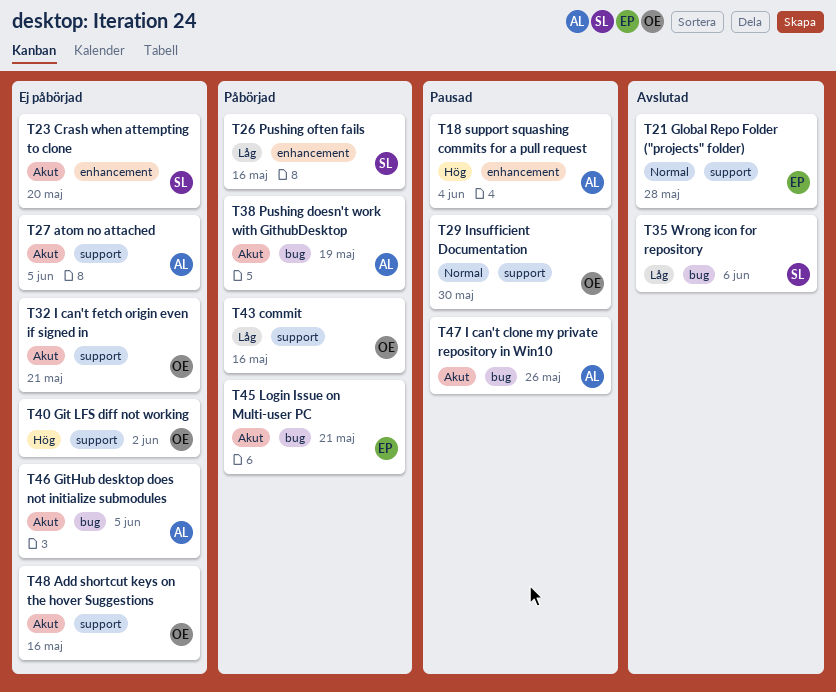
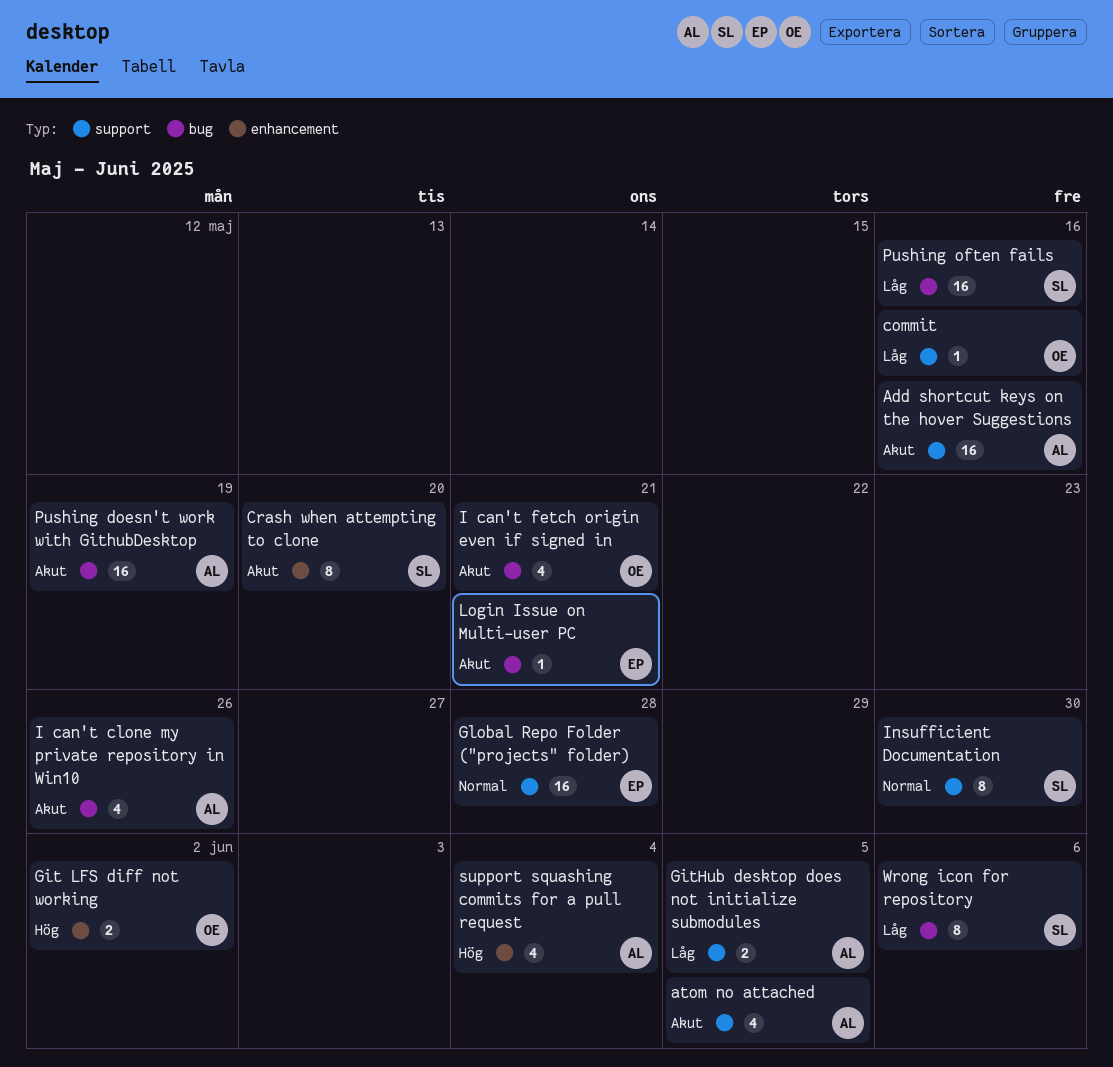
Add shortcut keys on the hover Suggestions, owner: OE -> AL
Git LFS diff not working, label: support -> enhancement
GitHub desktop does not initialize submodules, priority: Akut -> Låg
GitHub desktop does not initialize submodules, label: bug -> support
I can't fetch origin even if signed in, label: support -> bug
Insufficient Documentation, owner: OE -> SL
Pushing often fails, label: enhancement -> bug

